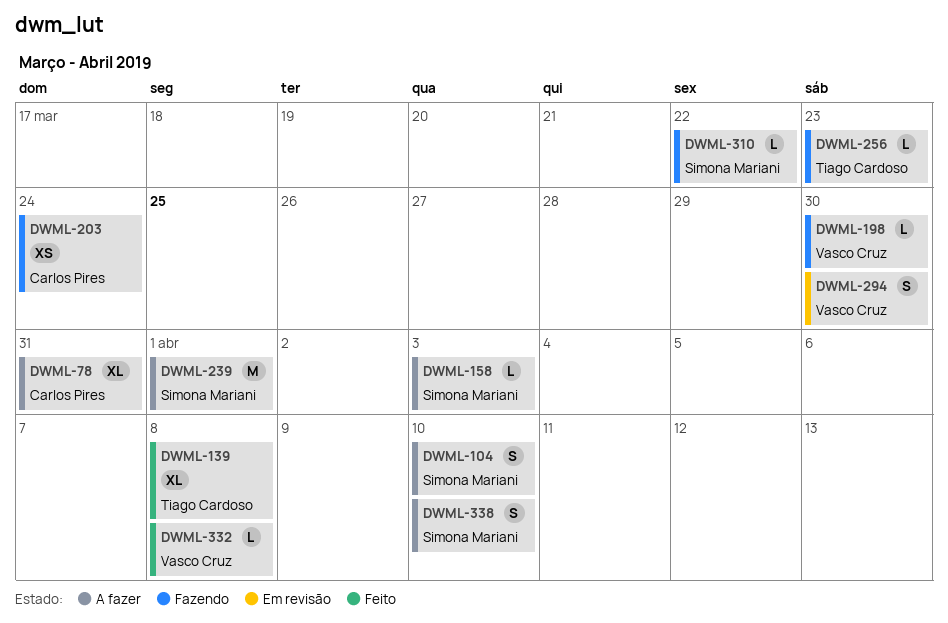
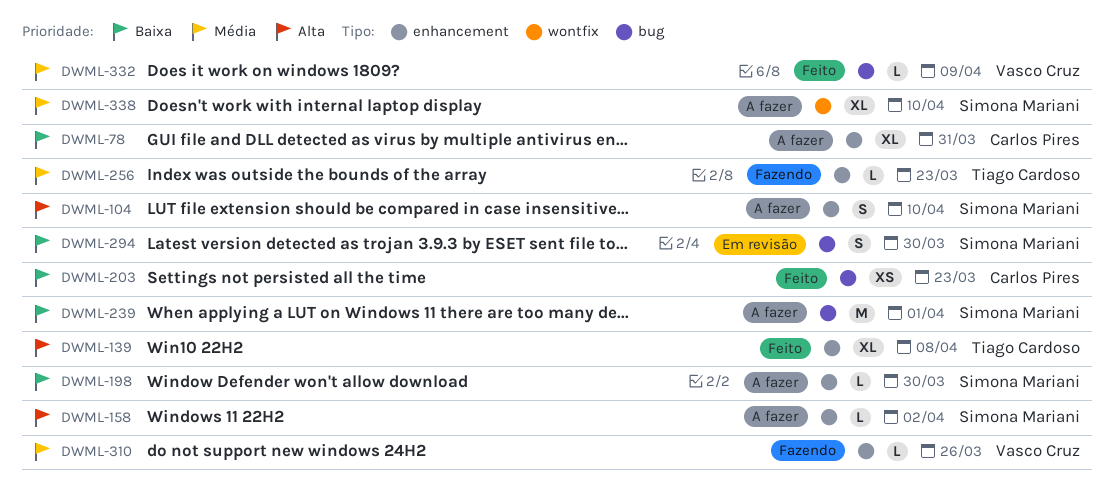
DWML-158, due: Apr 3 -> Apr 2
DWML-198, status: Fazendo -> A fazer
DWML-198, owner: Vasco Cruz -> Simona Mariani
DWML-203, status: Fazendo -> Feito
DWML-203, due: Mar 24 -> Mar 23
DWML-294, owner: Vasco Cruz -> Simona Mariani
DWML-310, owner: Simona Mariani -> Vasco Cruz
DWML-310, due: Mar 22 -> Mar 26
DWML-332, due: Apr 8 -> Apr 9
DWML-338, estimate: S -> XL

